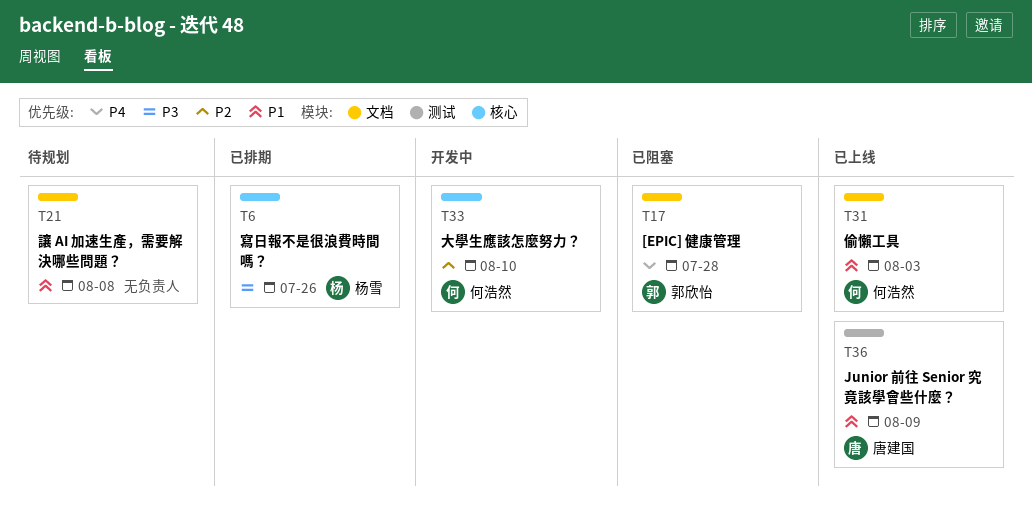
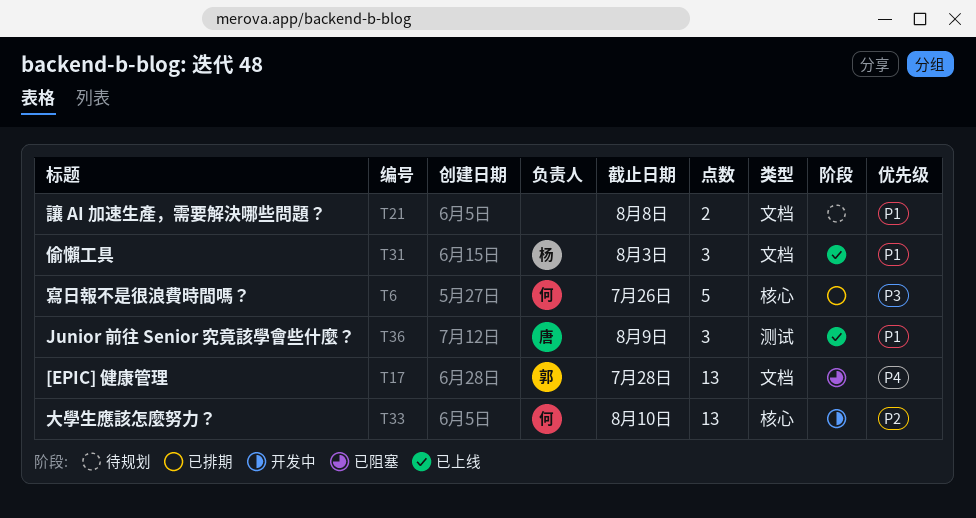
T6, owner: 杨雪 -> 何浩然
T31, owner: 何浩然 -> 杨雪

